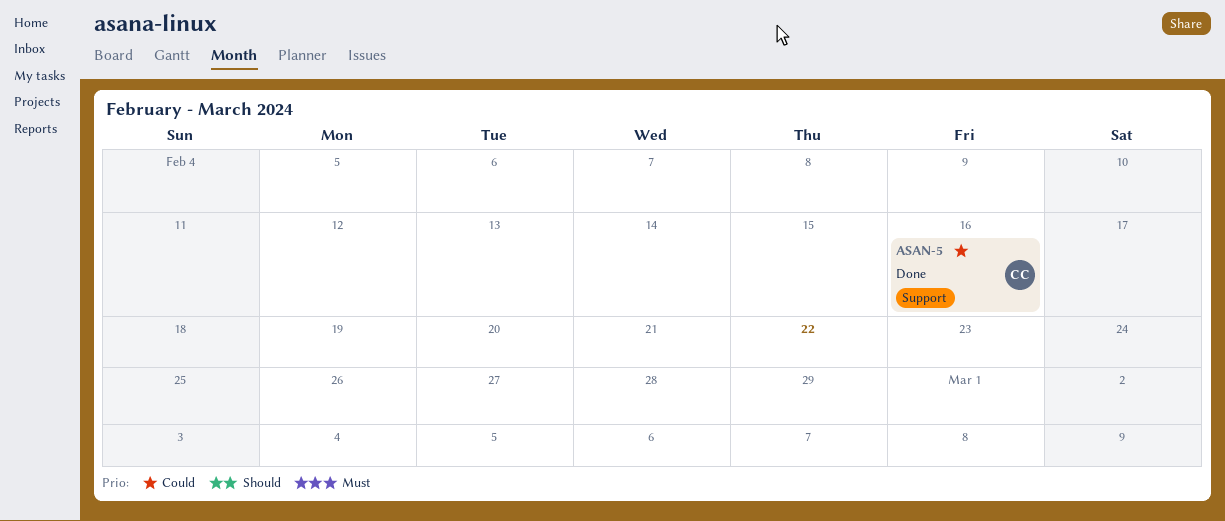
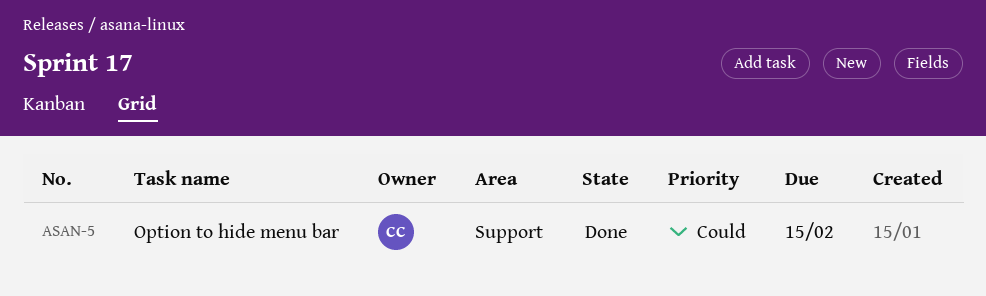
ASAN-5, due: Feb 16 -> Feb 15

